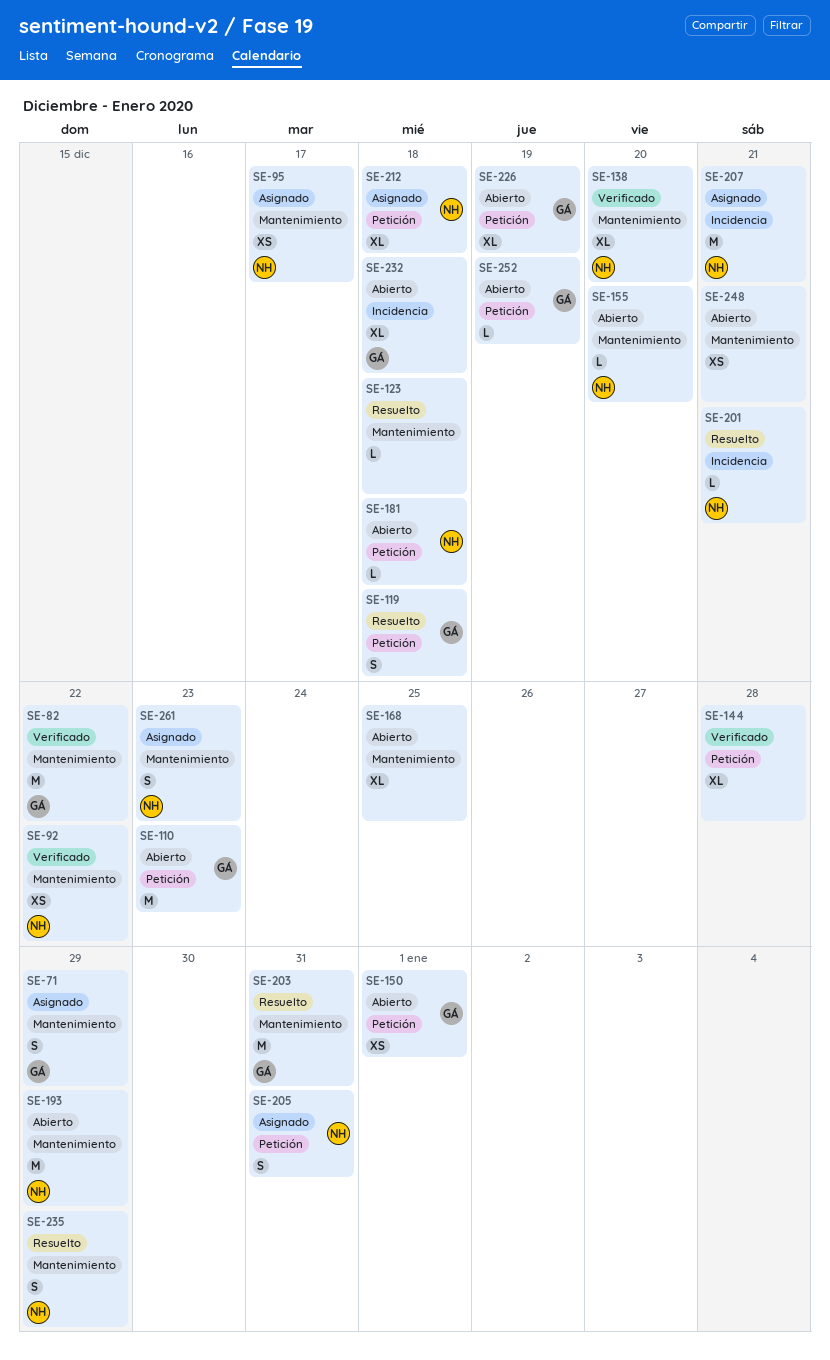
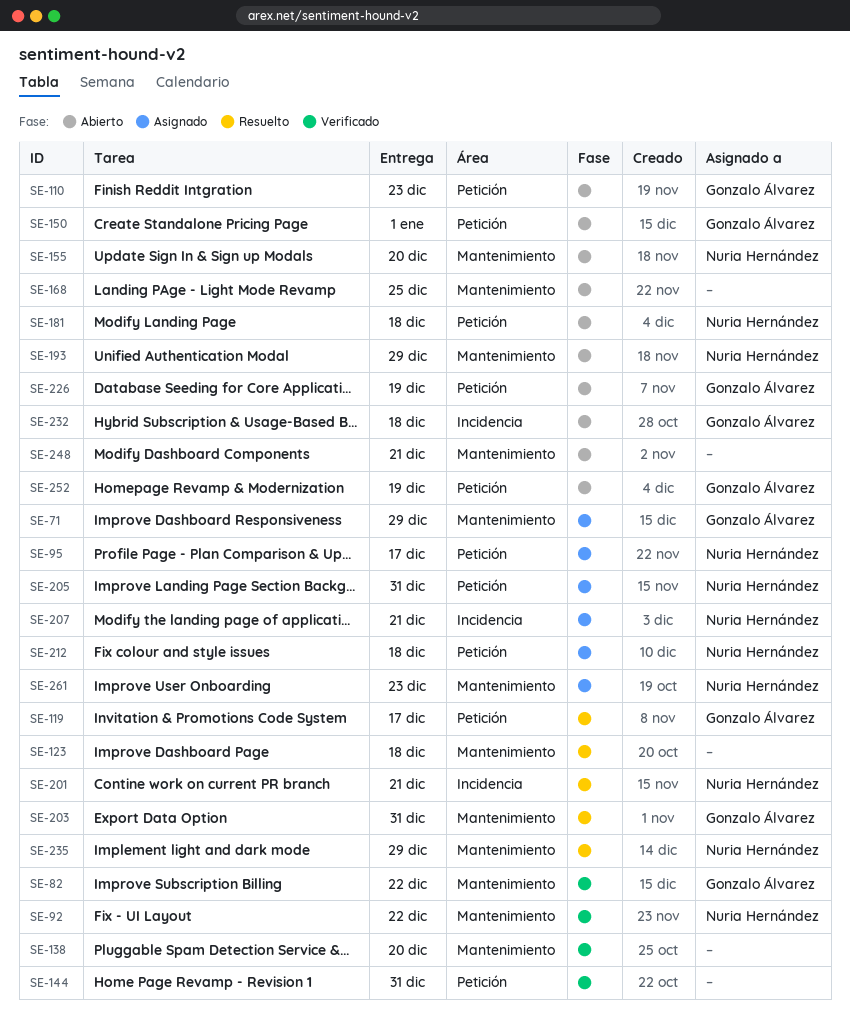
SE-95, label: Mantenimiento -> Petición
SE-119, due: Dec 18 -> Dec 17
SE-138, owner: Nuria Hernández -> none
SE-144, due: Dec 28 -> Dec 31

